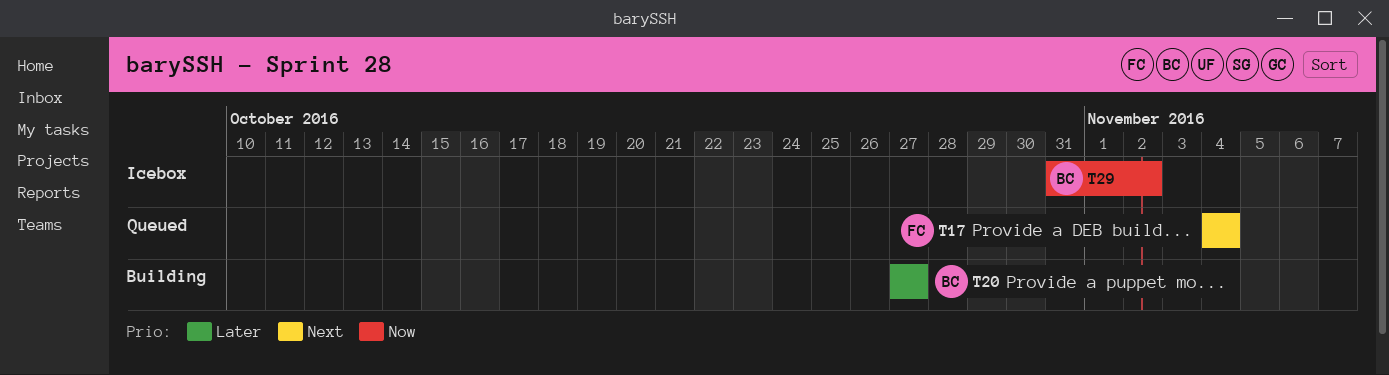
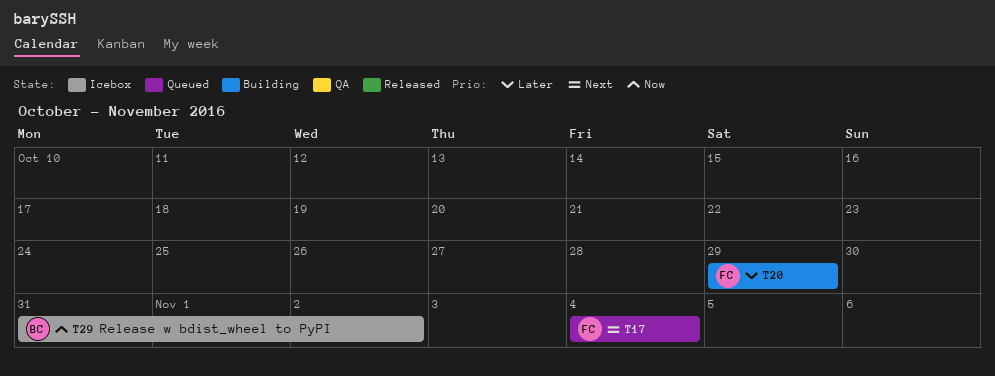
T20, owner: BC -> FC
T20, start: Oct 27 -> Oct 29
T20, due: Oct 27 -> Oct 29

